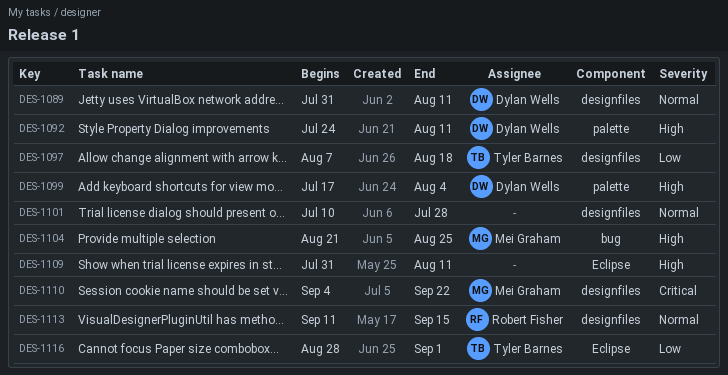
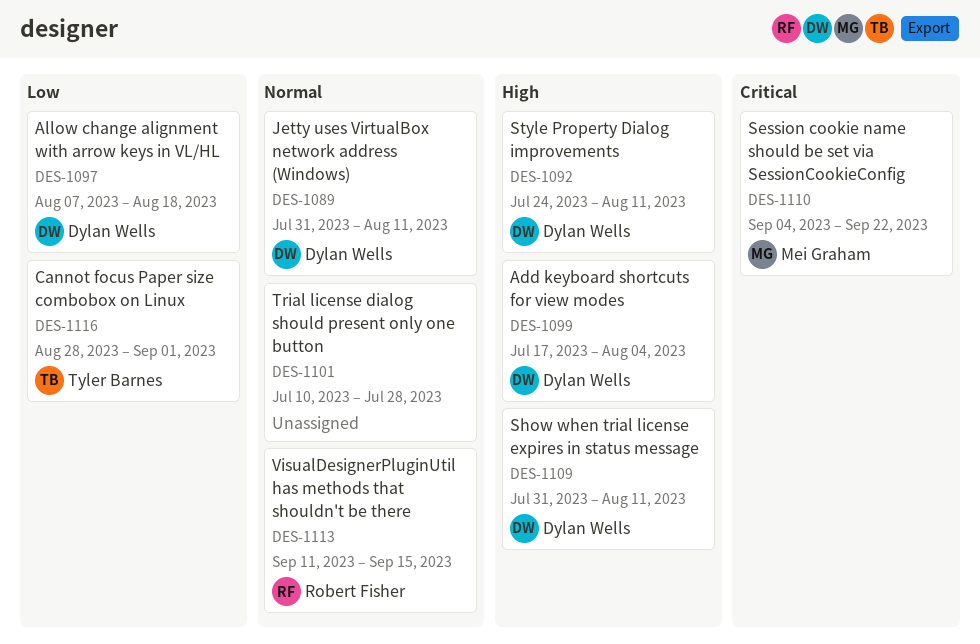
DES-1097, owner: Tyler Barnes -> Dylan Wells
DES-1104: present -> none
DES-1109, owner: none -> Dylan Wells

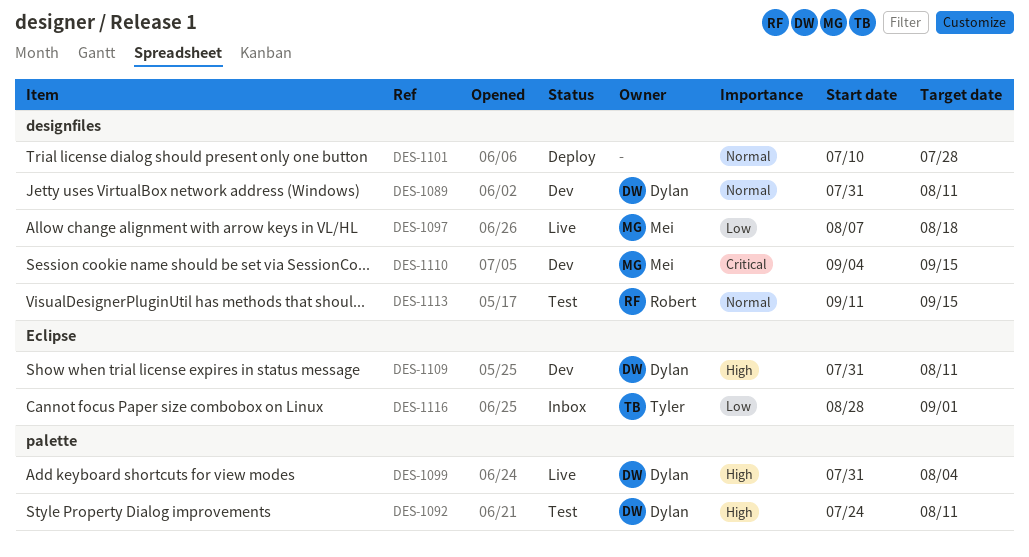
DES-1097, owner: Dylan Wells -> Mei Graham
DES-1099, start: Jul 17 -> Jul 31
DES-1110, due: Sep 22 -> Sep 15

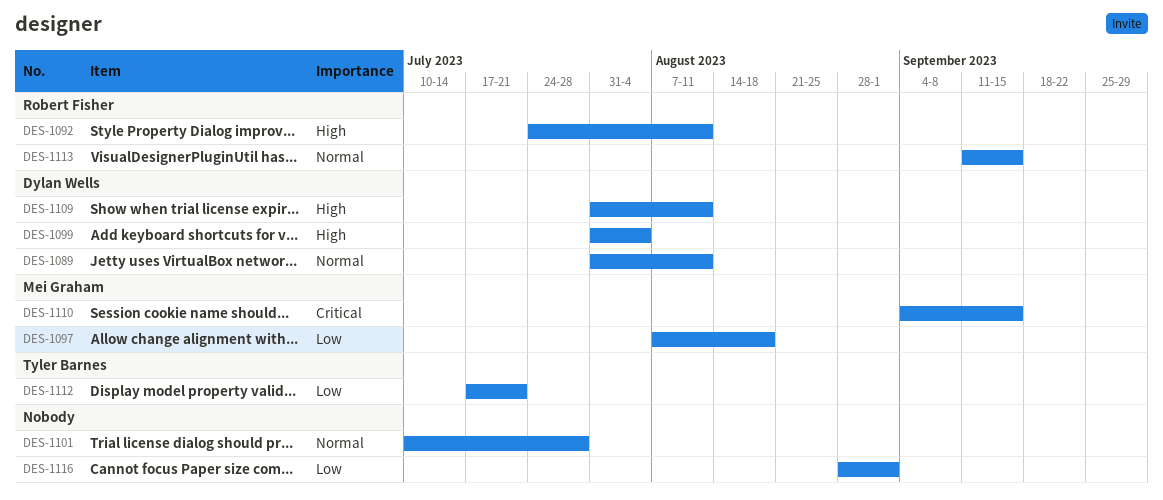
DES-1092, owner: Dylan Wells -> Robert Fisher
DES-1112: none -> present
DES-1116, owner: Tyler Barnes -> none

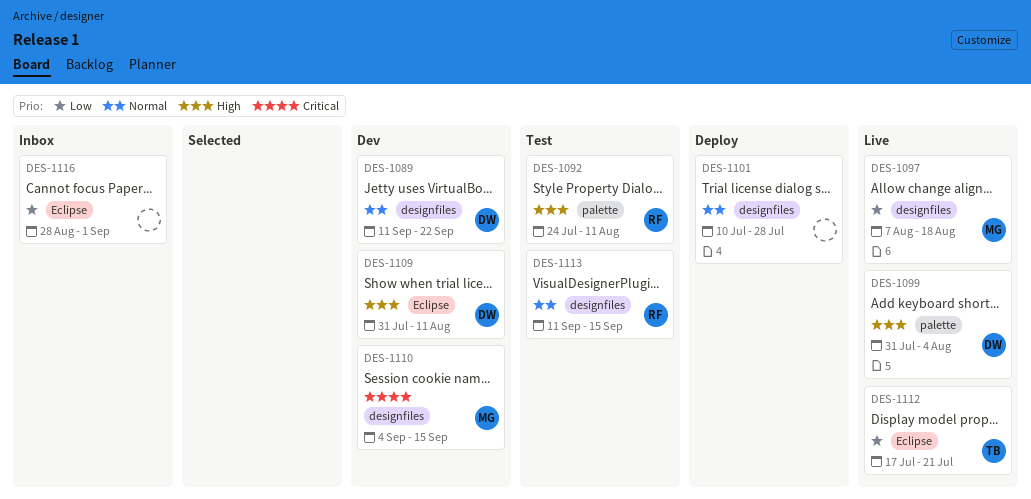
DES-1089, start: Jul 31 -> Sep 11
DES-1089, due: Aug 11 -> Sep 22

